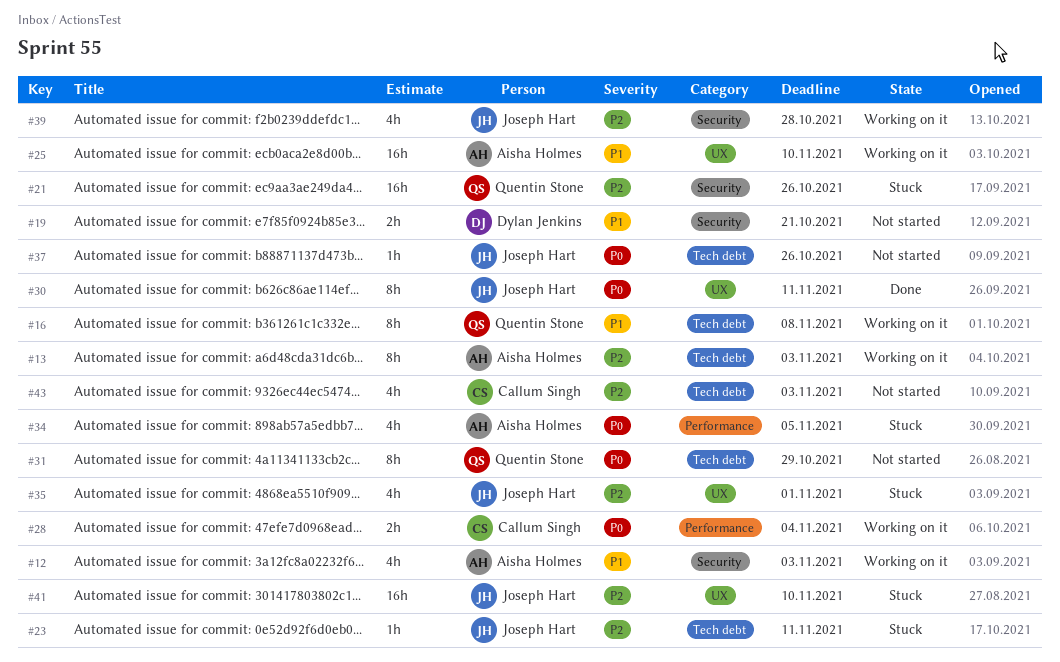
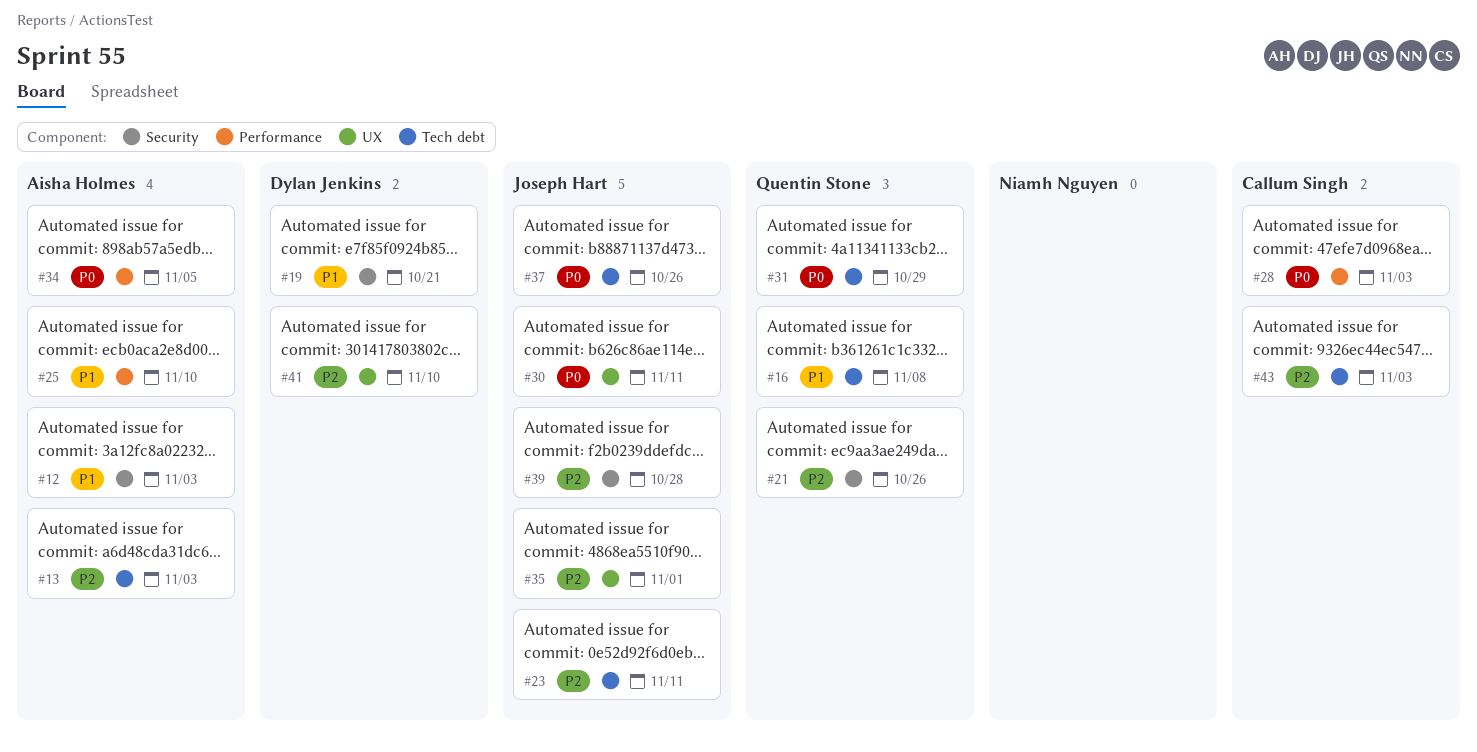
#25, label: UX -> Performance
#28, due: Nov 4 -> Nov 3
#41, owner: Joseph Hart -> Dylan Jenkins

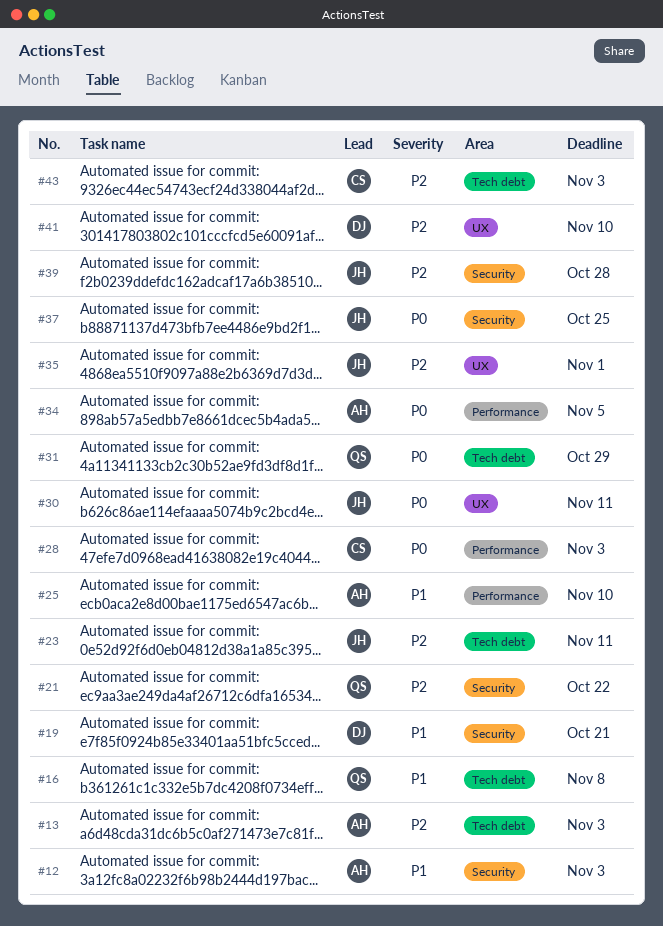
#21, due: Oct 26 -> Oct 22
#37, label: Tech debt -> Security
#37, due: Oct 26 -> Oct 25

